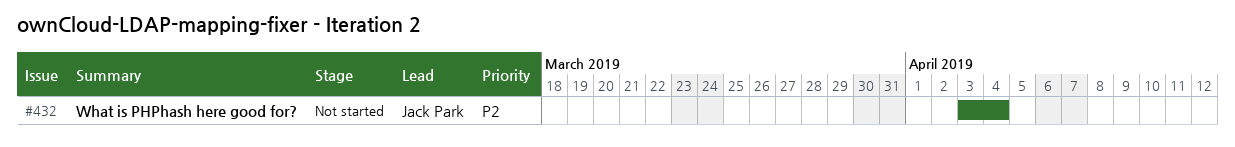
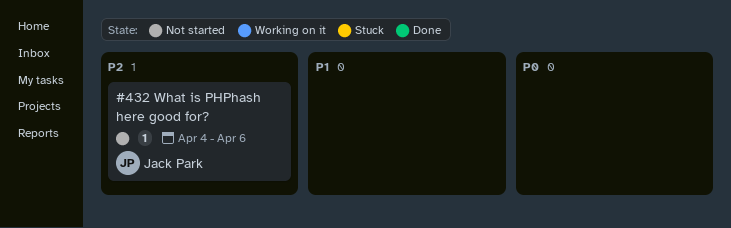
#432, start: Apr 3 -> Apr 4
#432, due: Apr 4 -> Apr 6

